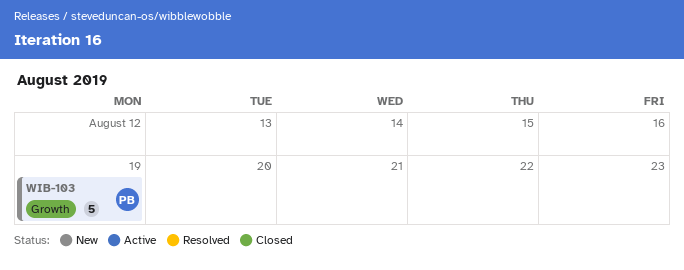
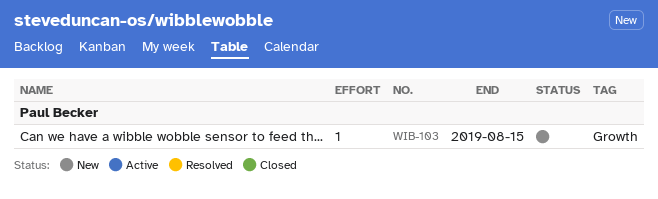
WIB-103, estimate: 5 -> 1
WIB-103, due: Aug 19 -> Aug 15

